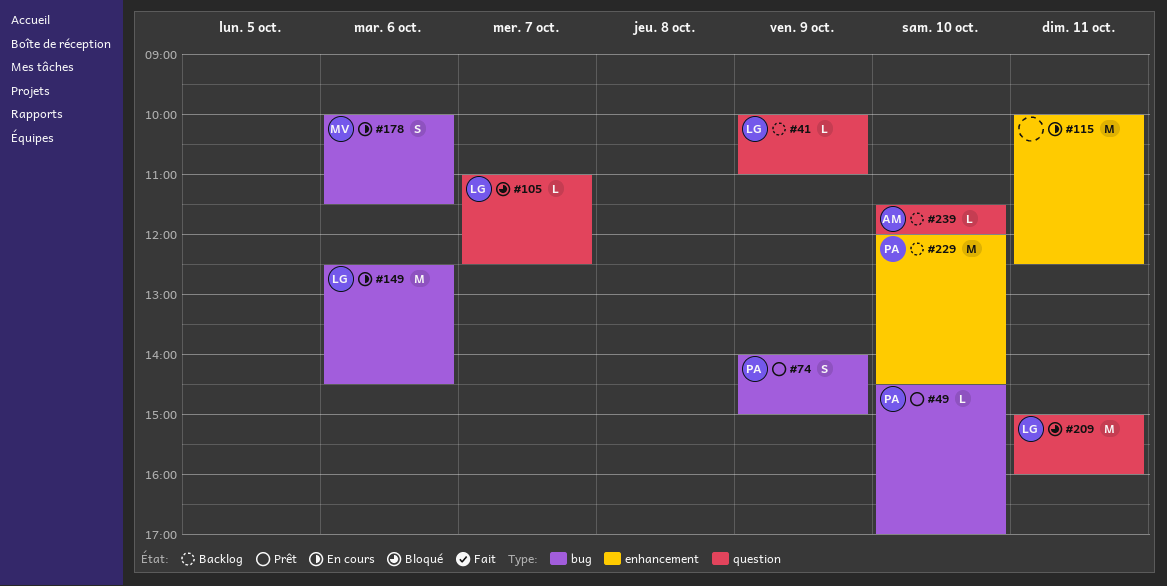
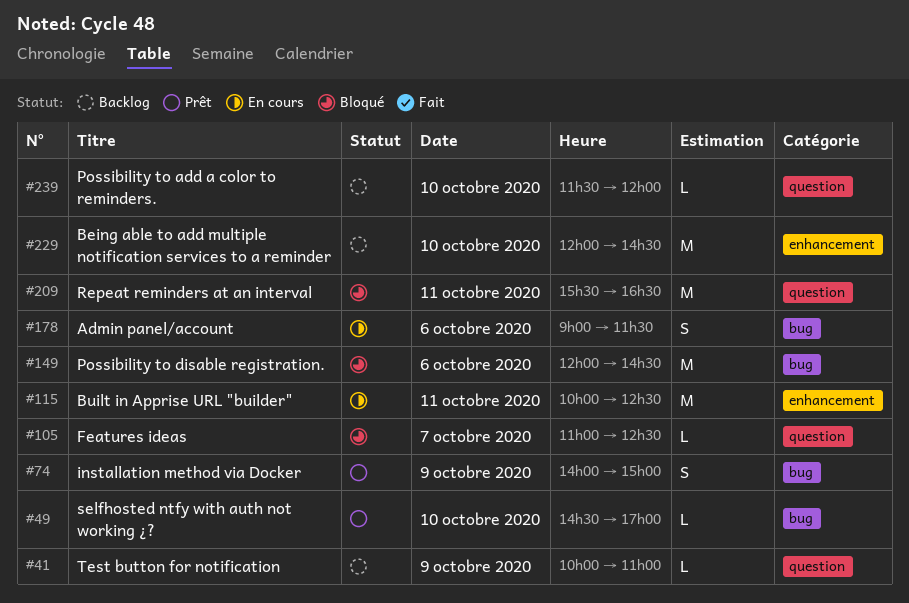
#149, status: En cours -> Bloqué
#149, begins: 12:30 -> 12:00
#178, begins: 10:00 -> 09:00
#209, begins: 15:00 -> 15:30
#209, ends: 16:00 -> 16:30

